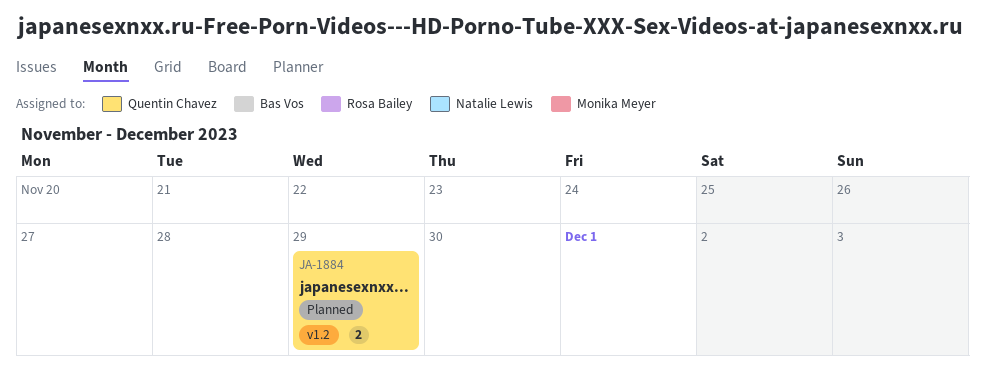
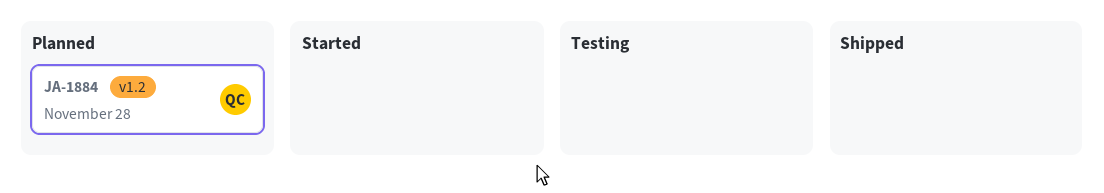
JA-1884, due: Nov 29 -> Nov 28

